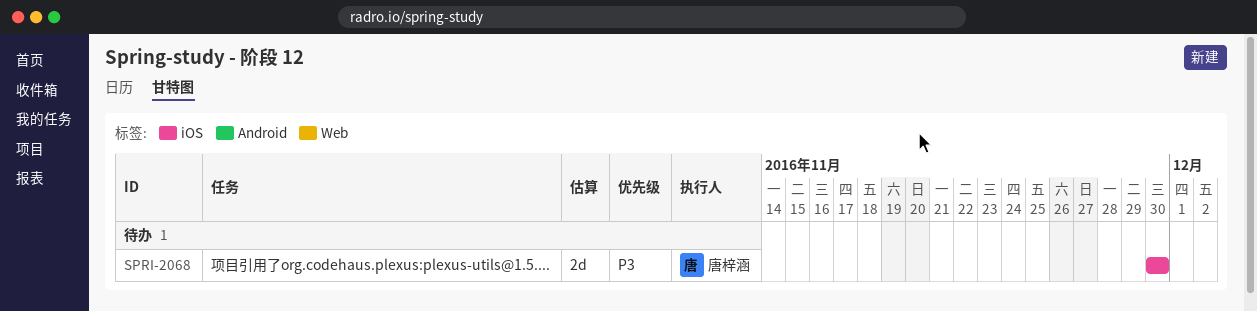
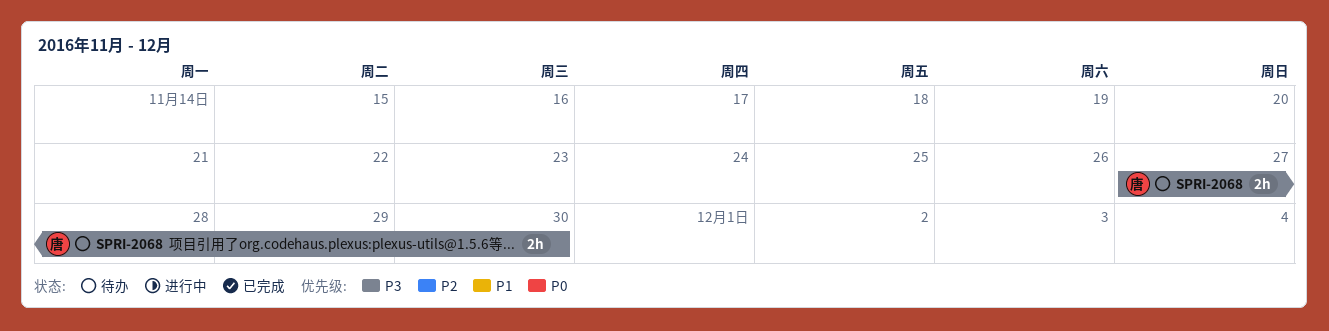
SPRI-2068, estimate: 2d -> 2h
SPRI-2068, start: Nov 30 -> Nov 27

